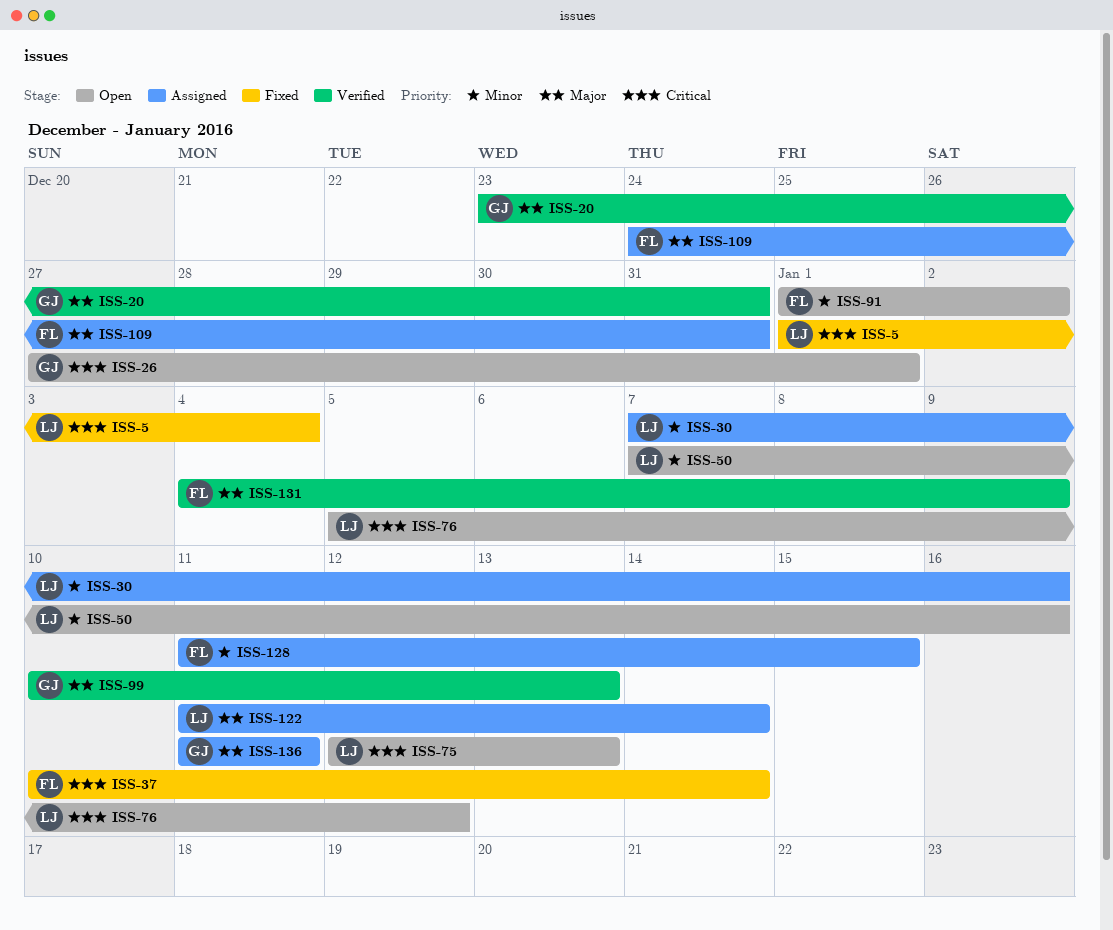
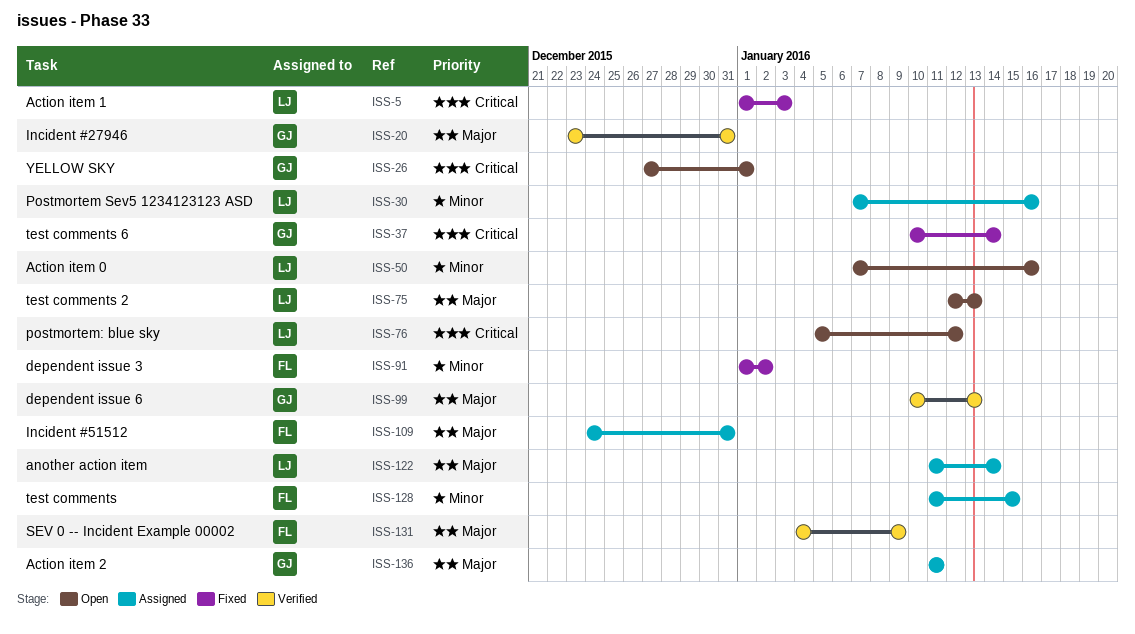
ISS-5, due: Jan 4 -> Jan 3
ISS-37, owner: FL -> GJ
ISS-75, priority: Critical -> Major
ISS-91, status: Open -> Fixed

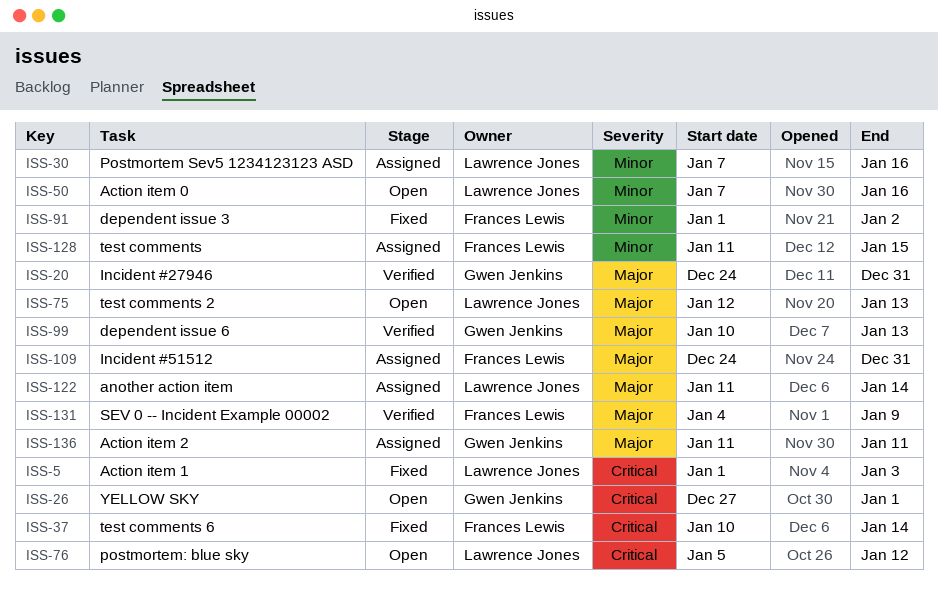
ISS-20, start: Dec 23 -> Dec 24
ISS-37, owner: Gwen Jenkins -> Frances Lewis

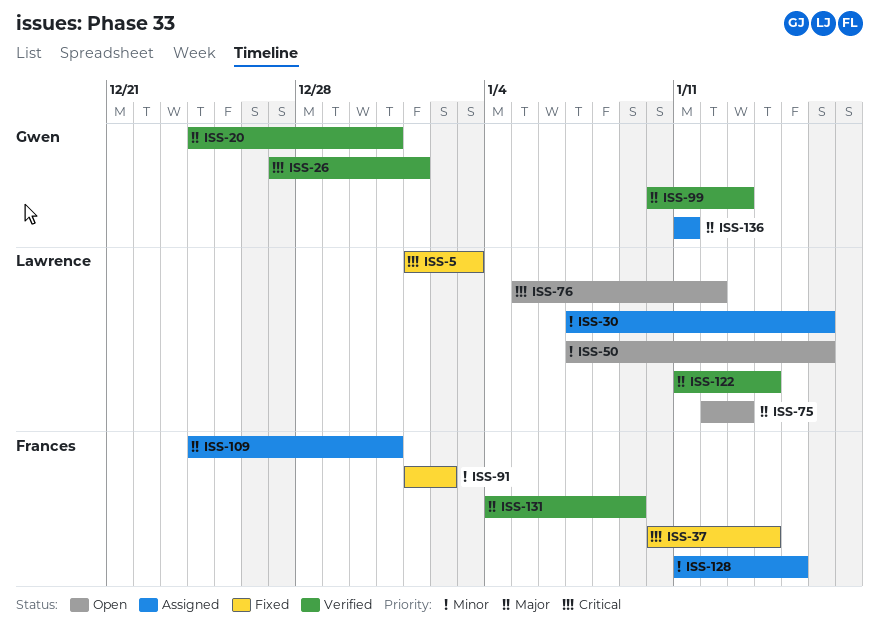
ISS-26, status: Open -> Verified
ISS-122, status: Assigned -> Verified

